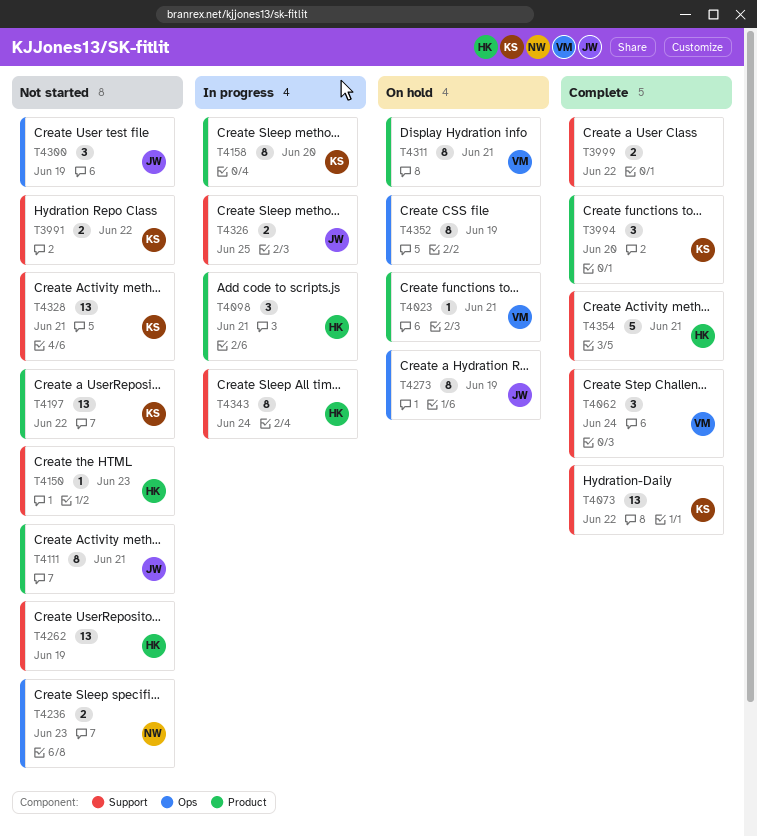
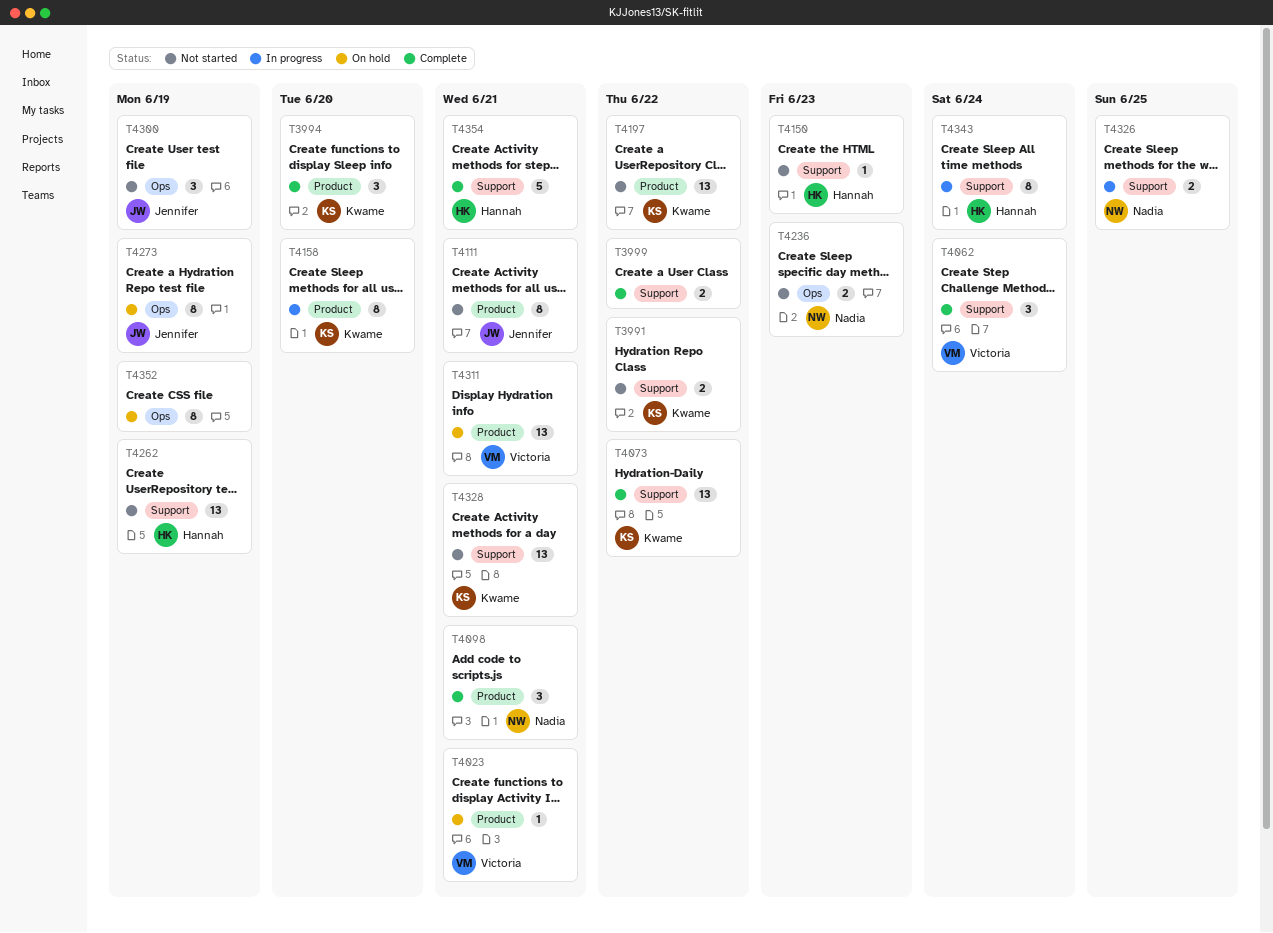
T4098, status: In progress -> Complete
T4098, owner: Hannah -> Nadia
T4311, estimate: 8 -> 13
T4326, owner: Jennifer -> Nadia

